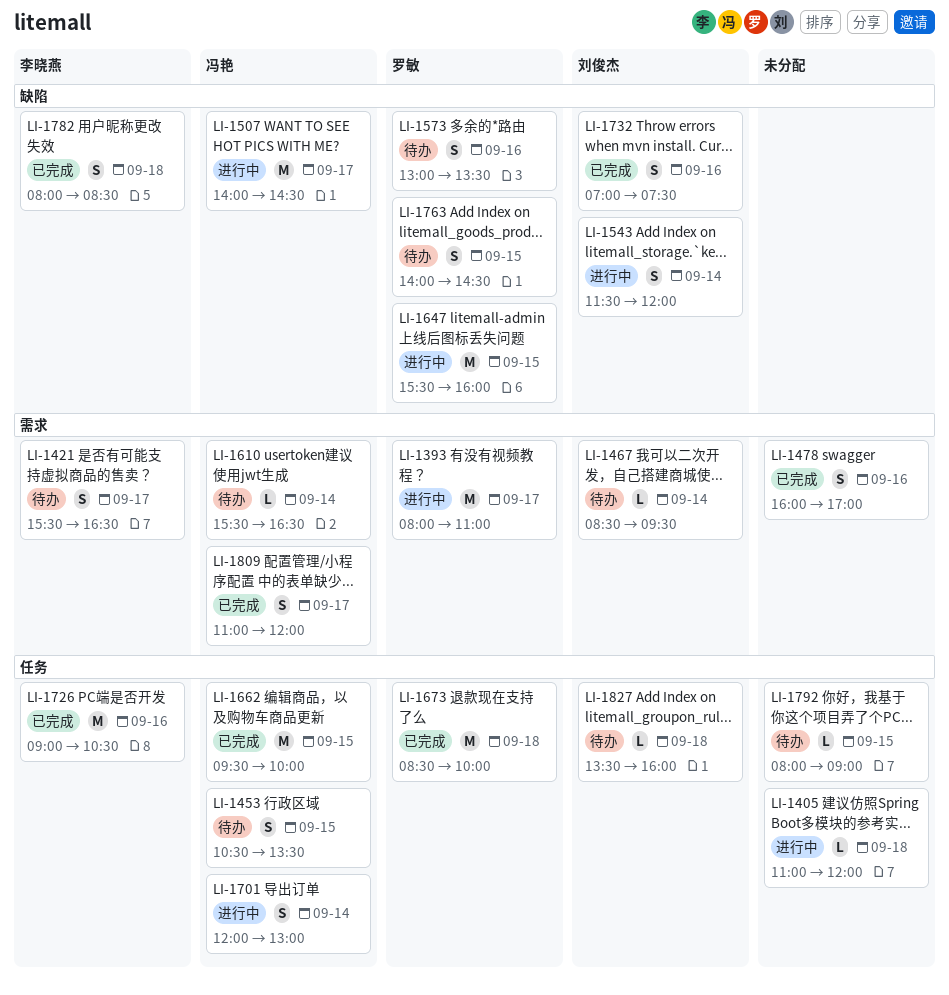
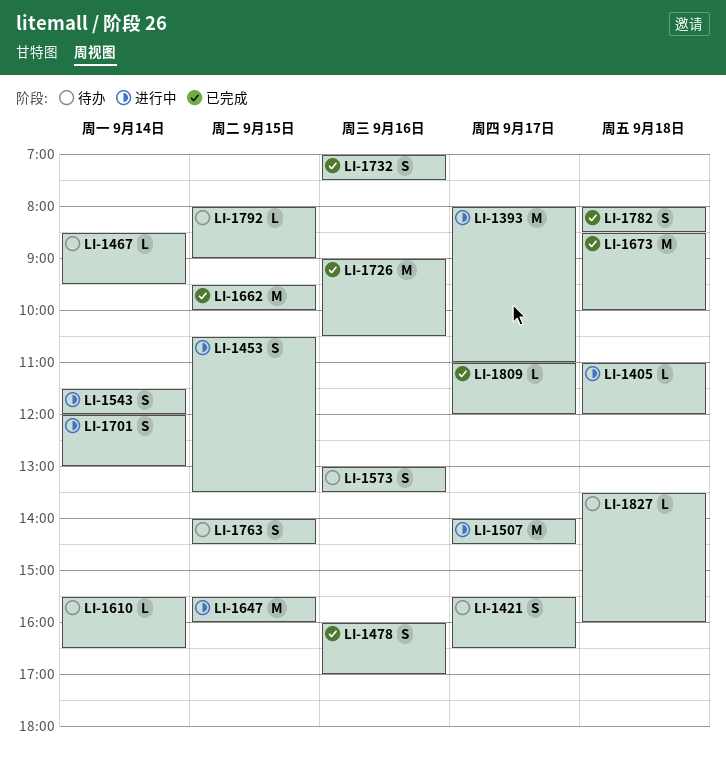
LI-1453, status: 待办 -> 进行中
LI-1809, estimate: S -> L

